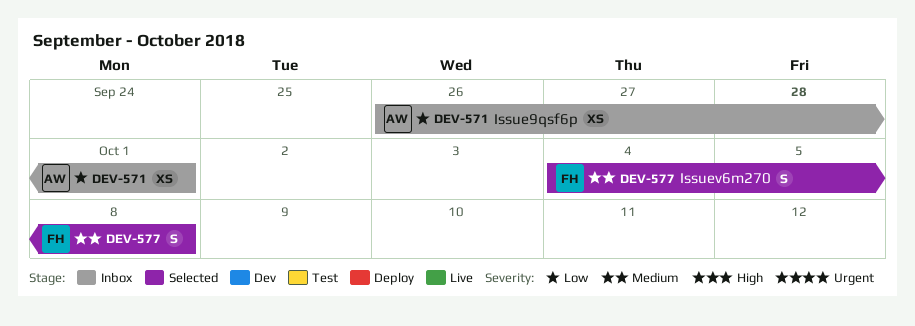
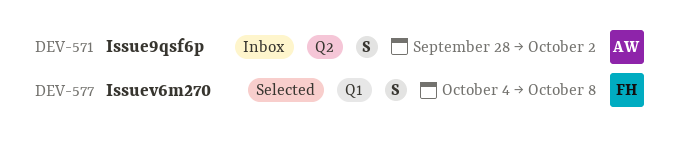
DEV-571, estimate: XS -> S
DEV-571, start: Sep 26 -> Sep 28
DEV-571, due: Oct 1 -> Oct 2

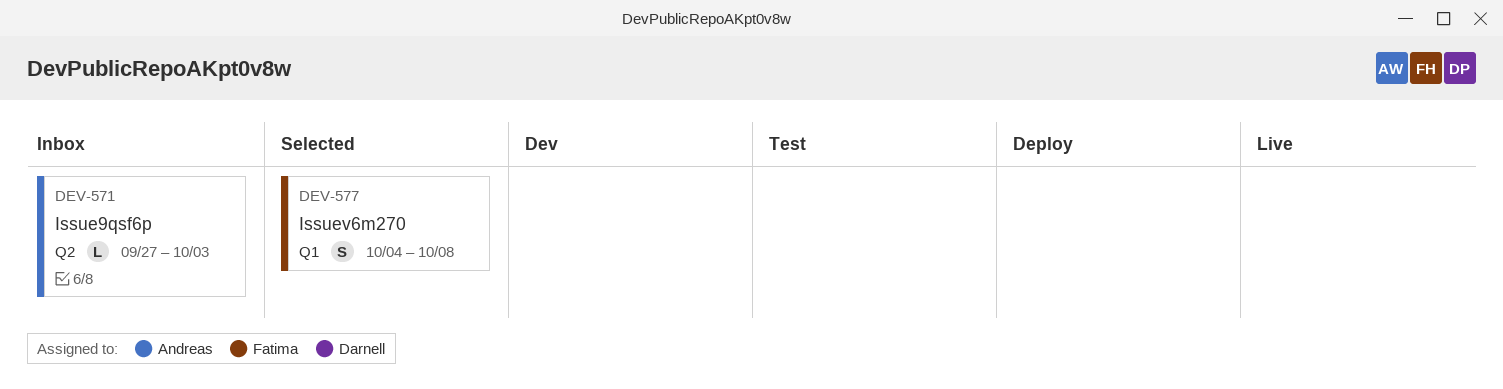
DEV-571, estimate: S -> L
DEV-571, start: Sep 28 -> Sep 27
DEV-571, due: Oct 2 -> Oct 3

